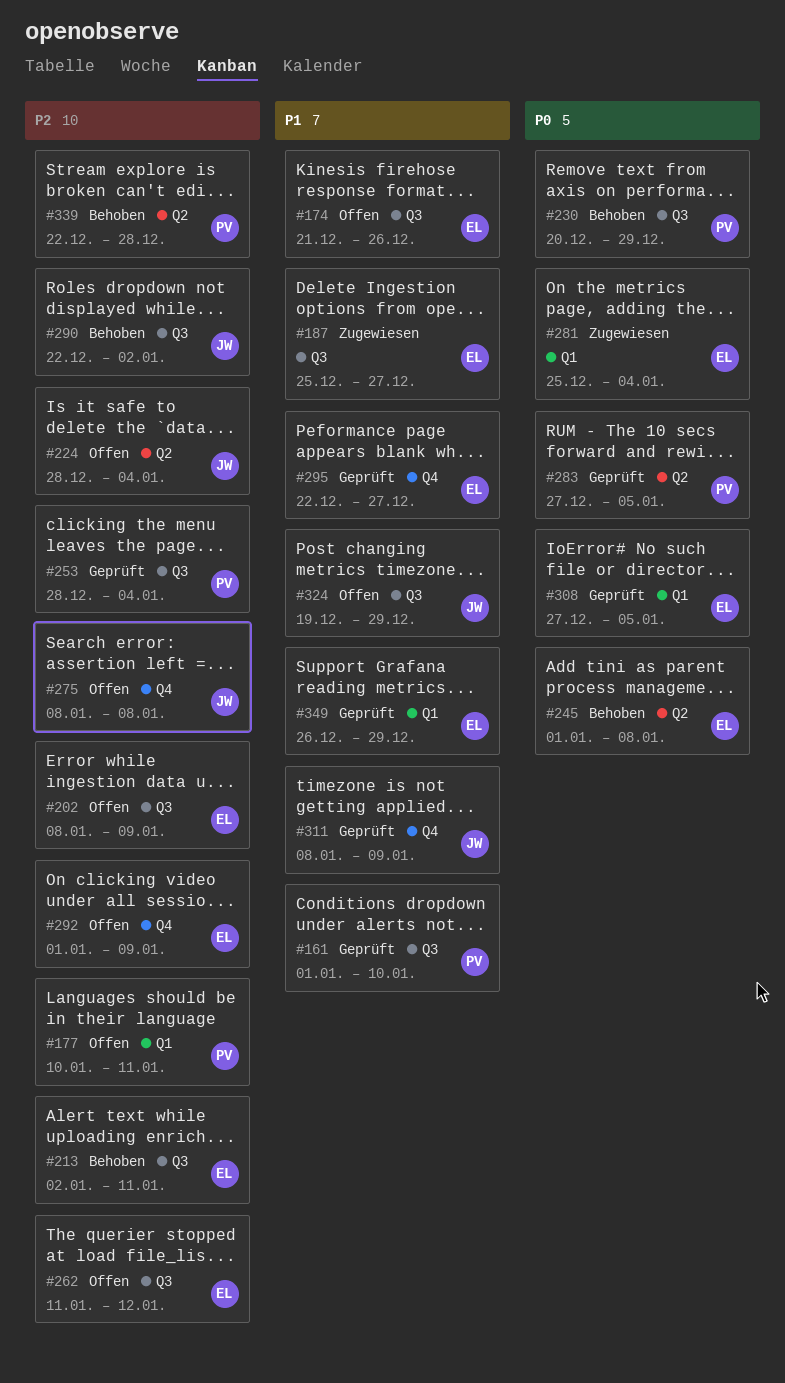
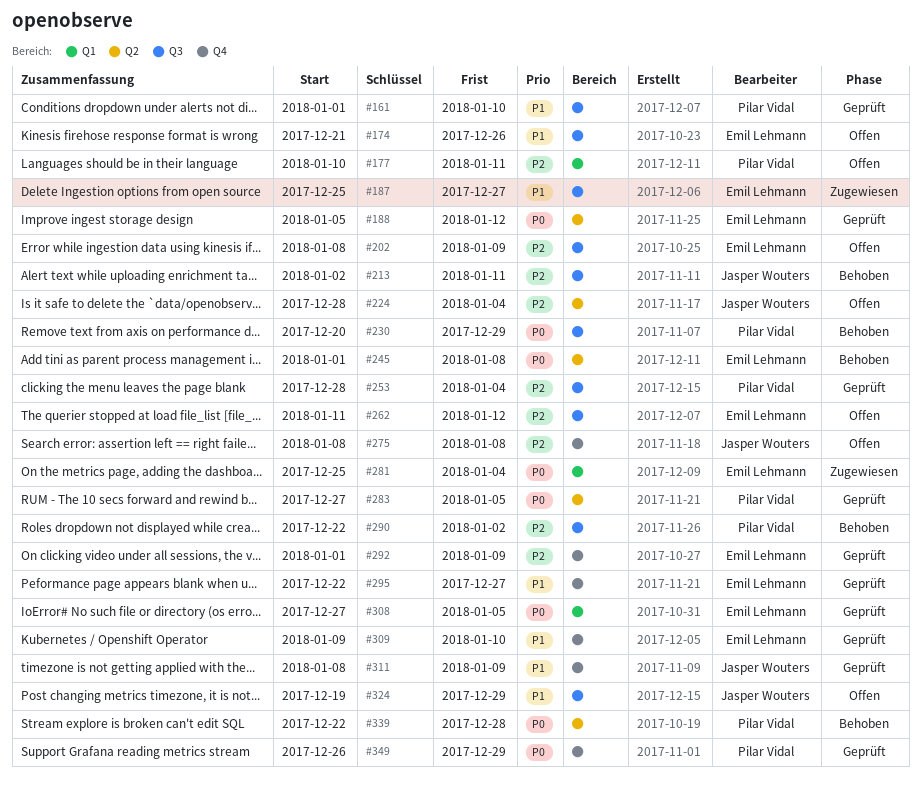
#188: none -> present
#213, owner: Emil Lehmann -> Jasper Wouters
#290, owner: Jasper Wouters -> Pilar Vidal
#292, status: Offen -> Geprüft
#309: none -> present
#339, priority: P2 -> P0
#349, owner: Emil Lehmann -> Pilar Vidal
#349, priority: P1 -> P0
#349, label: Q1 -> Q4

